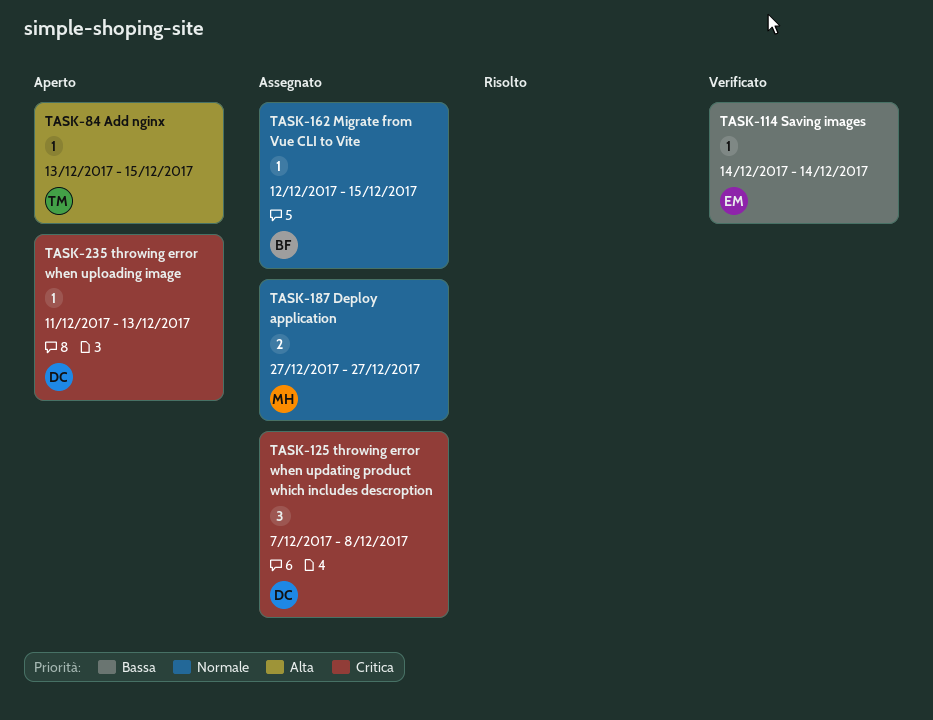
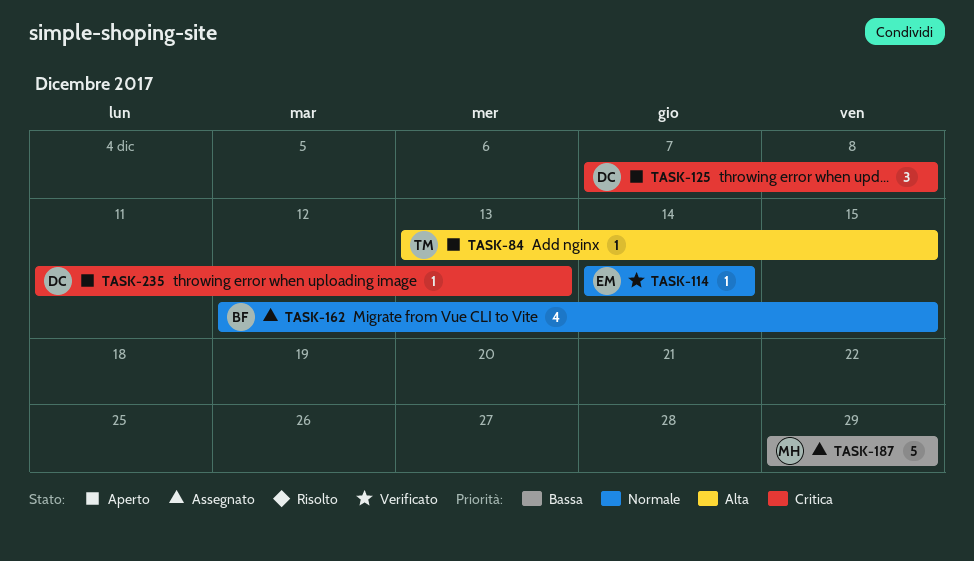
TASK-114, priority: Bassa -> Normale
TASK-125, status: Assegnato -> Aperto
TASK-162, estimate: 1 -> 4
TASK-187, priority: Normale -> Bassa
TASK-187, estimate: 2 -> 5
TASK-187, start: Dec 27 -> Dec 29
TASK-187, due: Dec 27 -> Dec 29

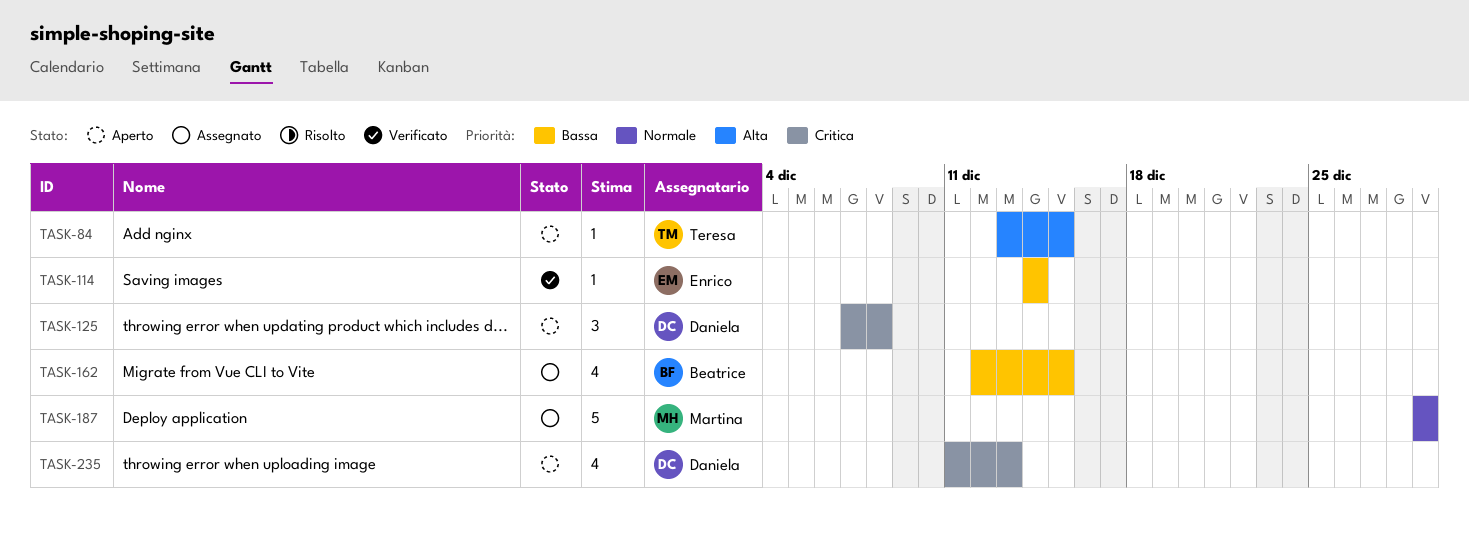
TASK-114, priority: Normale -> Bassa
TASK-162, priority: Normale -> Bassa
TASK-187, priority: Bassa -> Normale
TASK-235, estimate: 1 -> 4

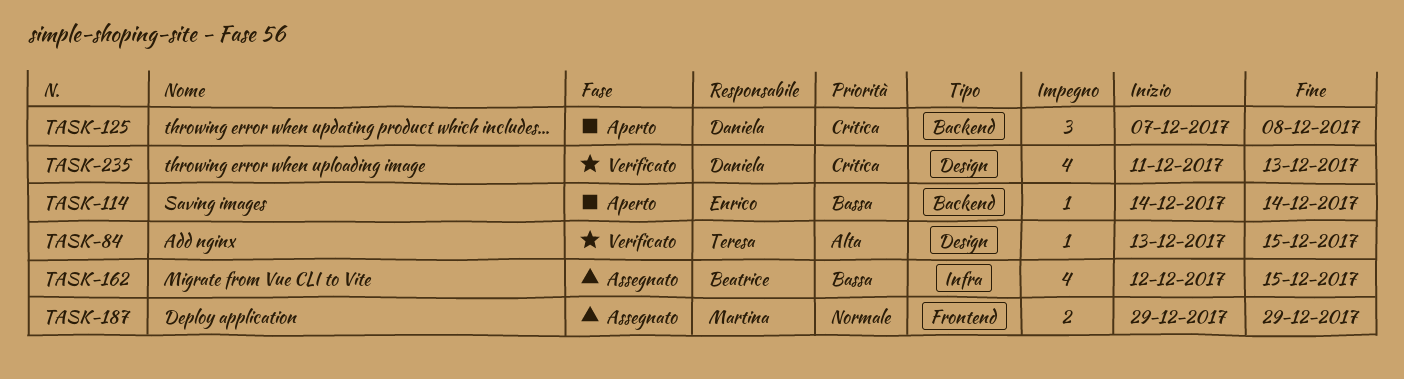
TASK-84, status: Aperto -> Verificato
TASK-114, status: Verificato -> Aperto
TASK-187, estimate: 5 -> 2
TASK-235, status: Aperto -> Verificato

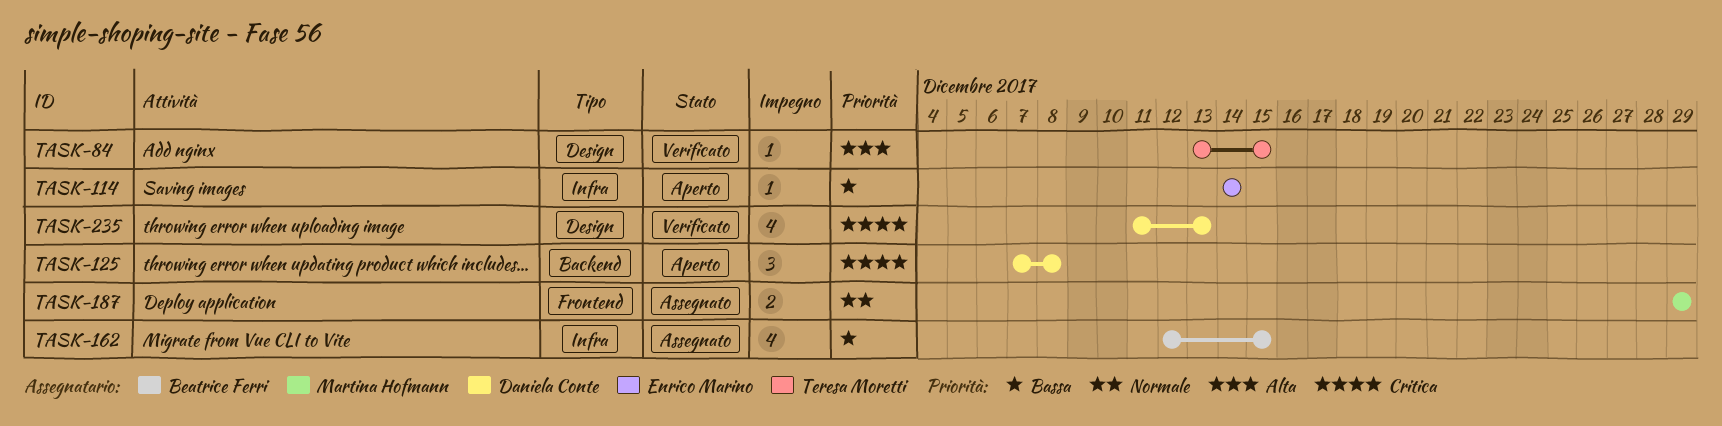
TASK-114, label: Backend -> Infra

